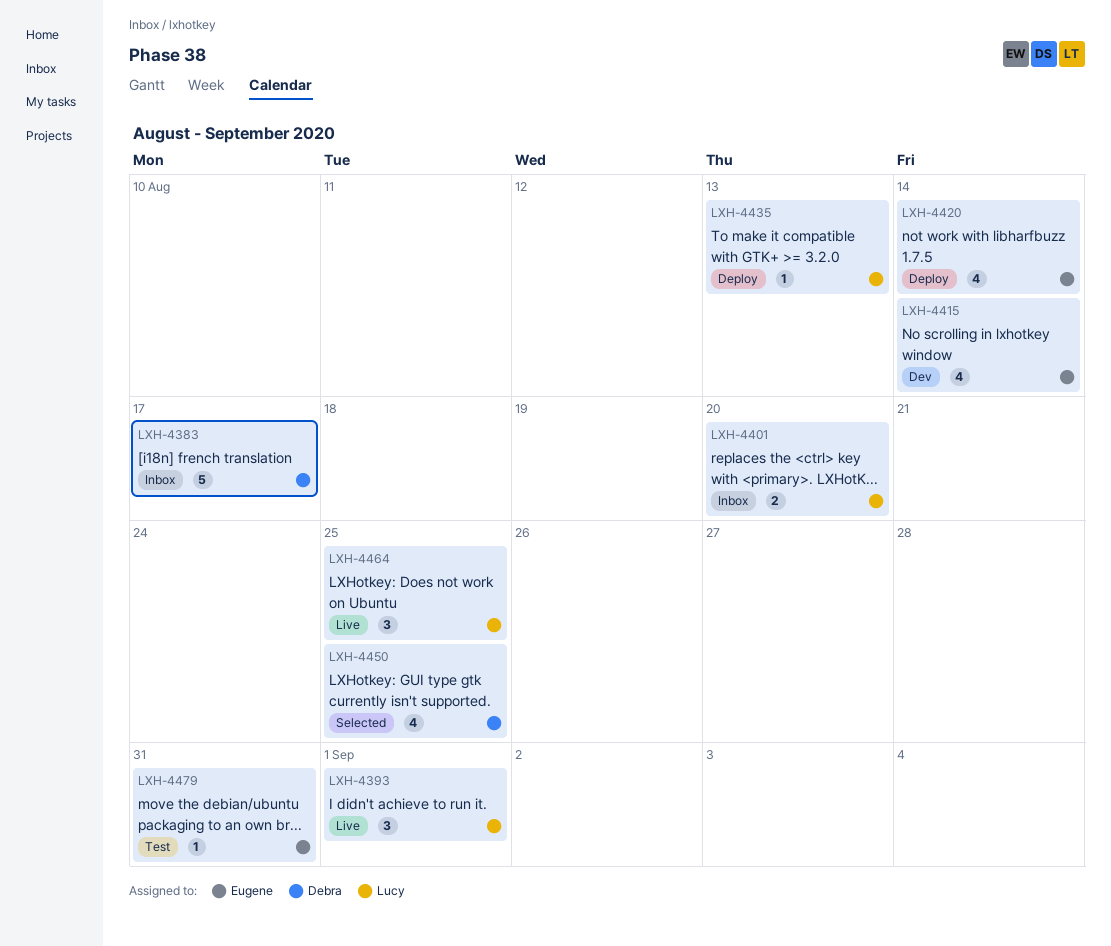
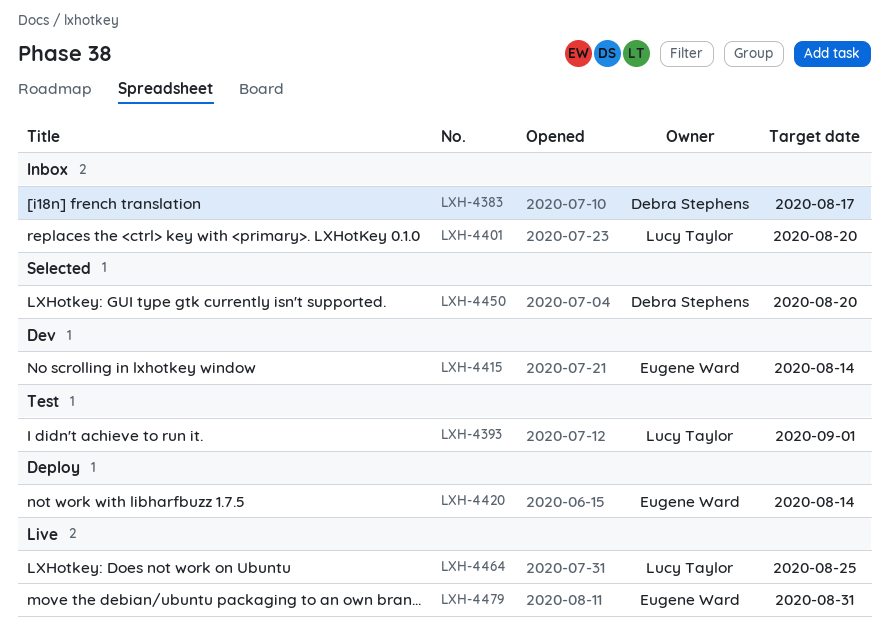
LXH-4393, status: Live -> Test
LXH-4435: present -> none
LXH-4450, due: Aug 25 -> Aug 20
LXH-4479, status: Test -> Live

